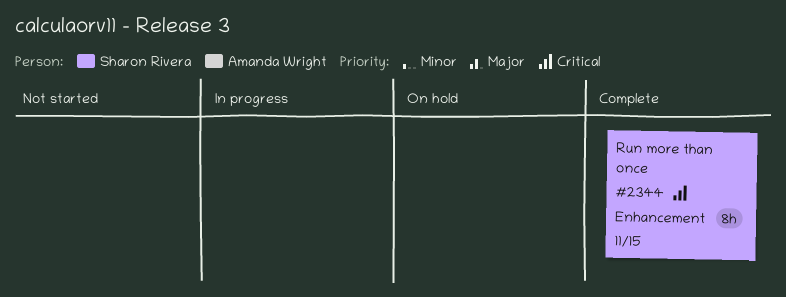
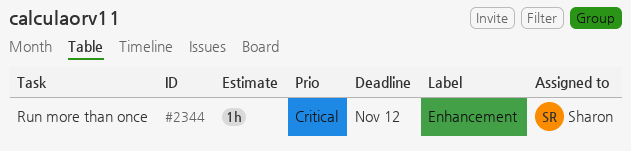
#2344, estimate: 8h -> 1h
#2344, due: Nov 15 -> Nov 12

